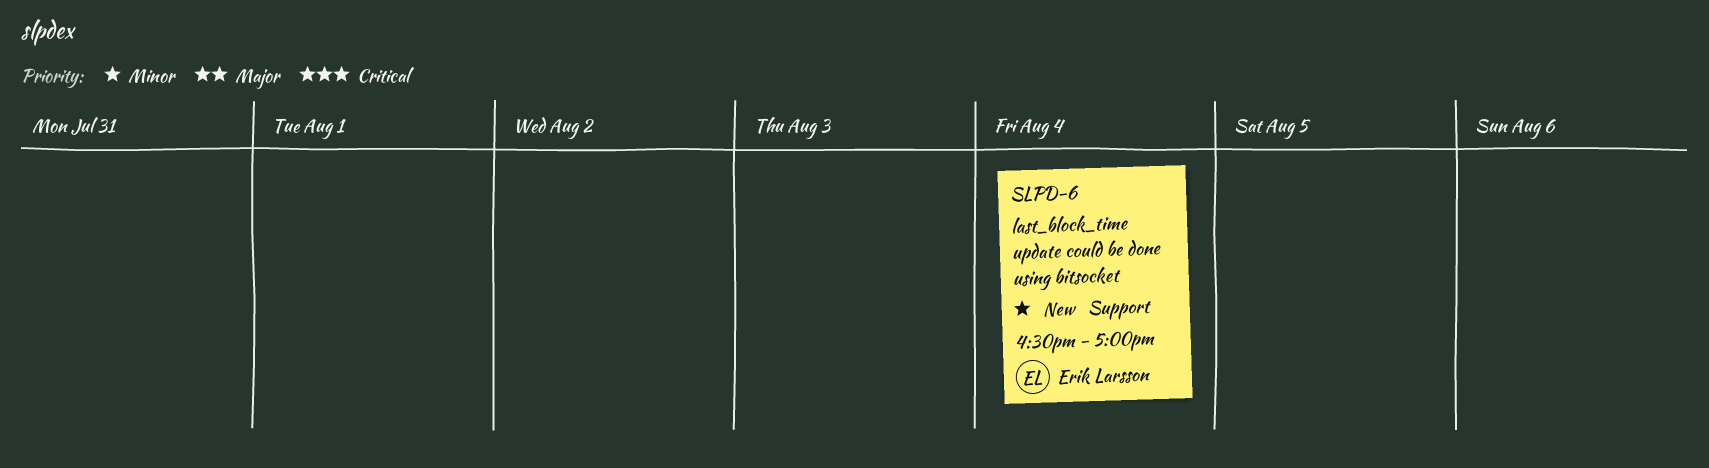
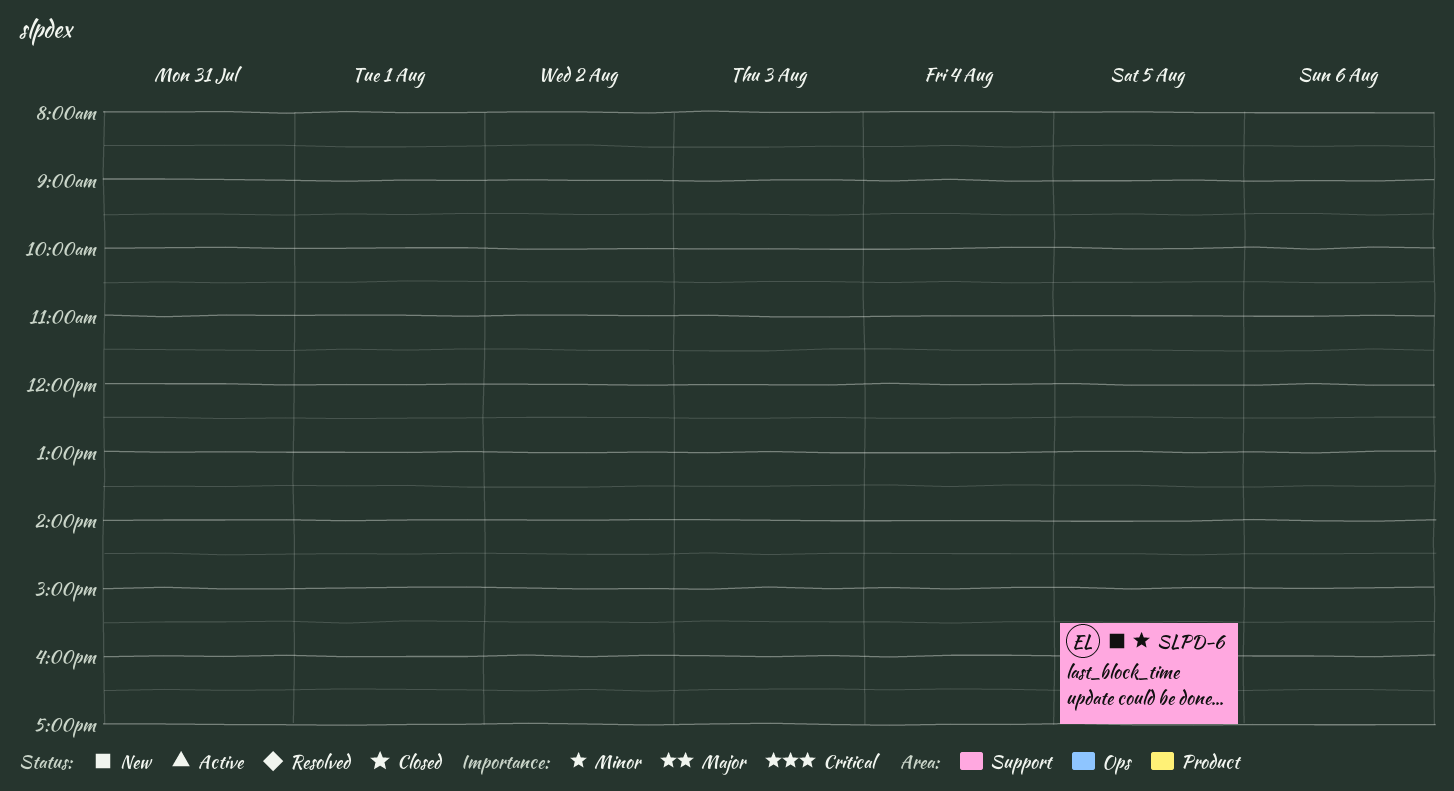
SLPD-6, day: Aug 4 -> Aug 5
SLPD-6, begins: 16:30 -> 15:30

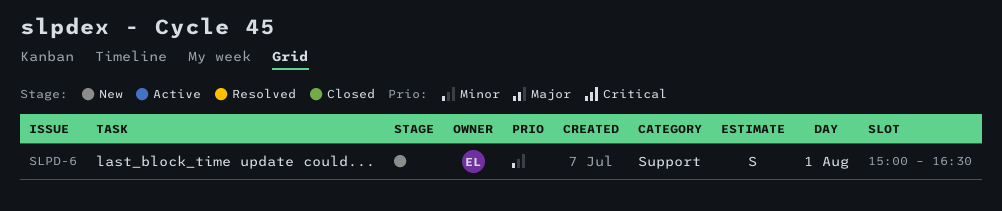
SLPD-6, day: Aug 5 -> Aug 1
SLPD-6, begins: 15:30 -> 15:00
SLPD-6, ends: 17:00 -> 16:30

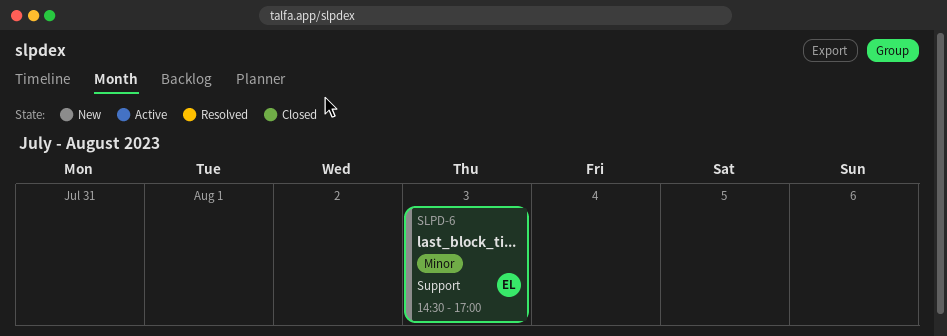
SLPD-6, day: Aug 1 -> Aug 3
SLPD-6, begins: 15:00 -> 14:30
SLPD-6, ends: 16:30 -> 17:00

